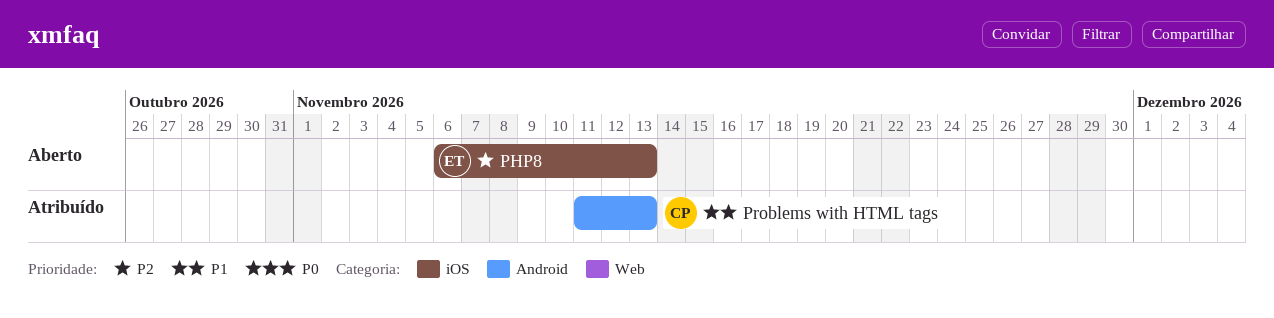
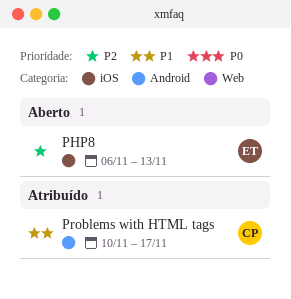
Problems with HTML tags, start: Nov 11 -> Nov 10
Problems with HTML tags, due: Nov 13 -> Nov 17

